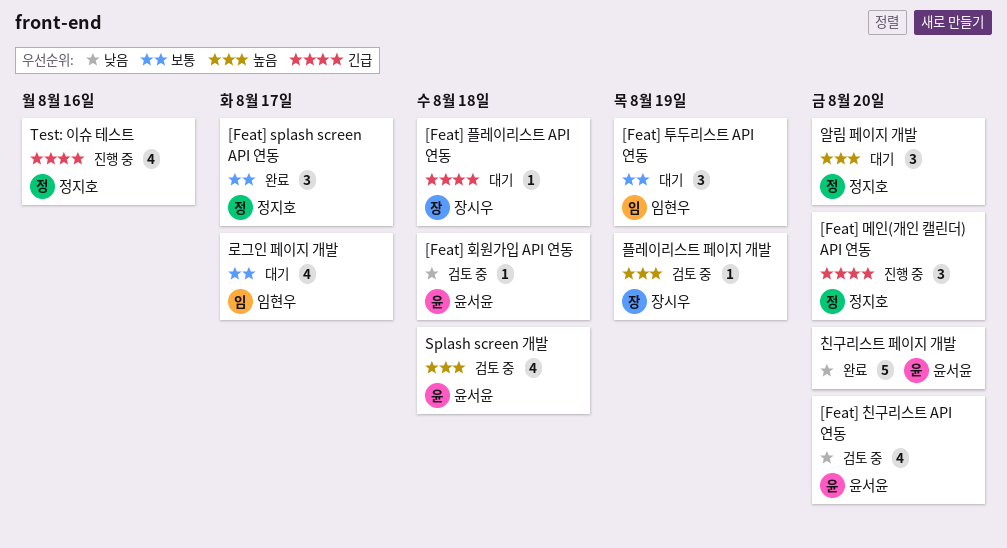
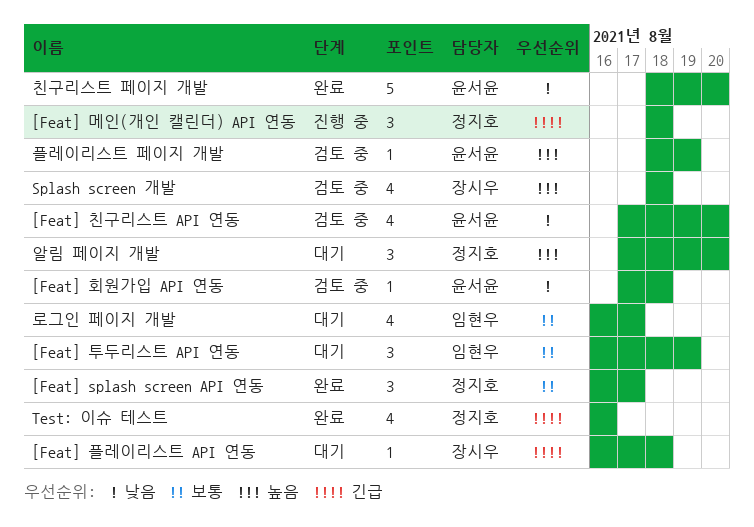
[Feat] 메인(개인 캘린더) API 연동, due: Aug 20 -> Aug 18
Splash screen 개발, owner: 윤서윤 -> 장시우
Test: 이슈 테스트, status: 진행 중 -> 완료
플레이리스트 페이지 개발, owner: 장시우 -> 윤서윤

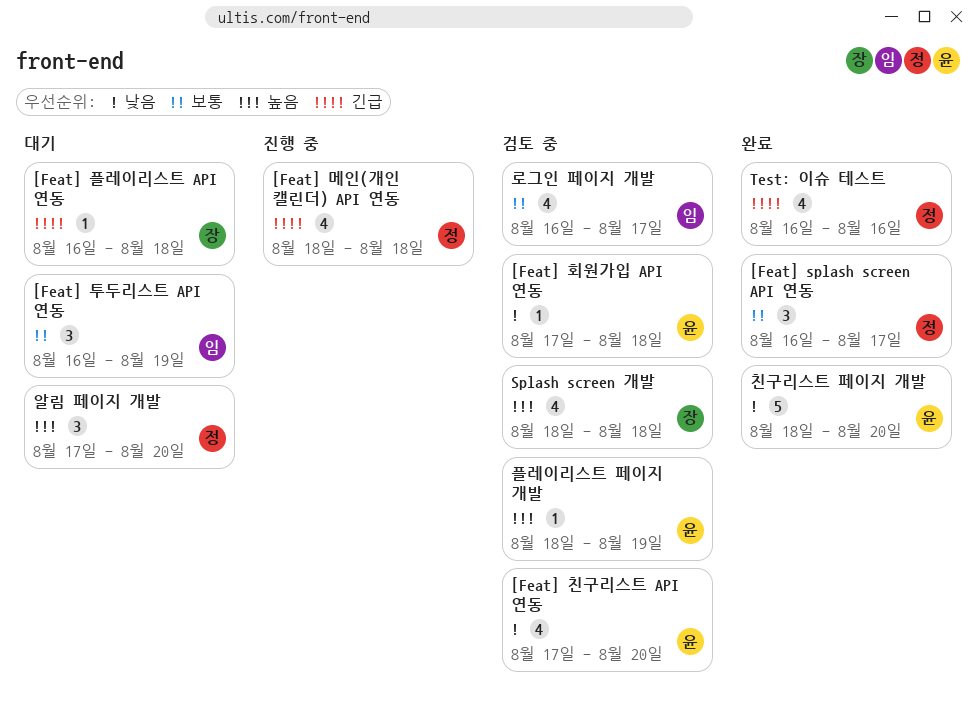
[Feat] 메인(개인 캘린더) API 연동, estimate: 3 -> 4
로그인 페이지 개발, status: 대기 -> 검토 중

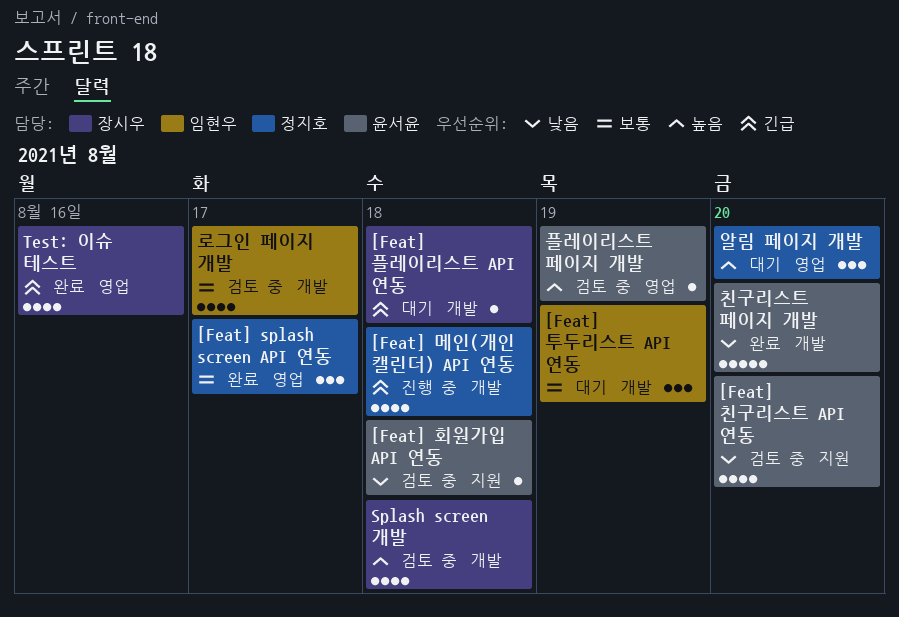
Test: 이슈 테스트, owner: 정지호 -> 장시우

